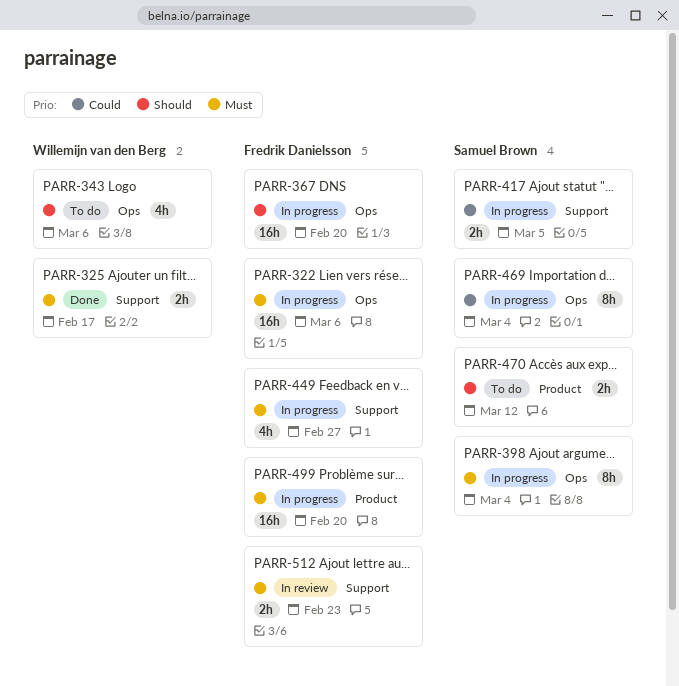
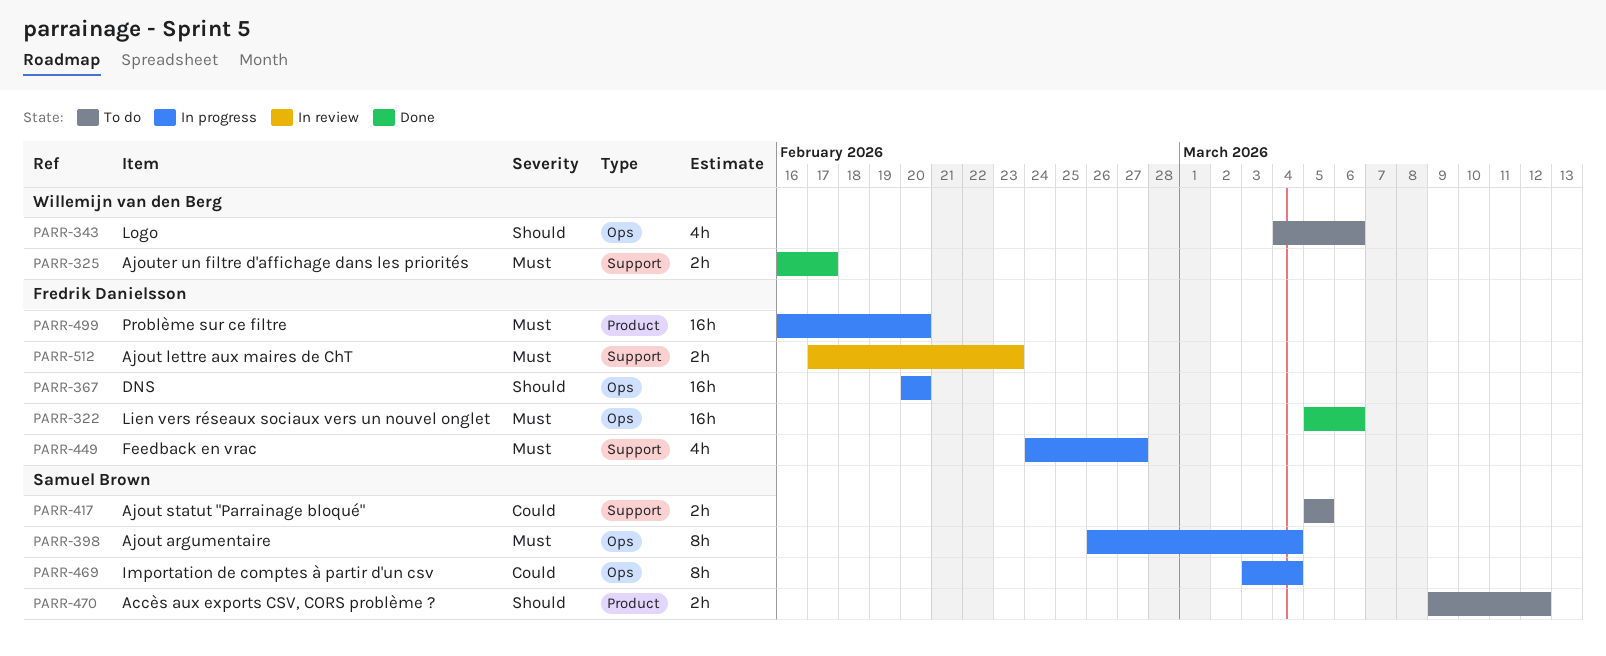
PARR-322, status: In progress -> Done
PARR-417, status: In progress -> To do

